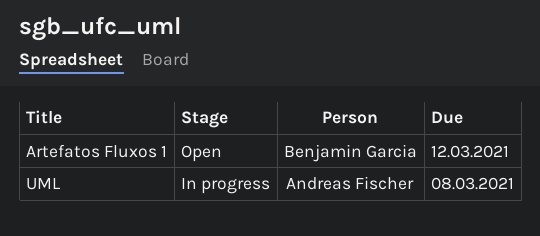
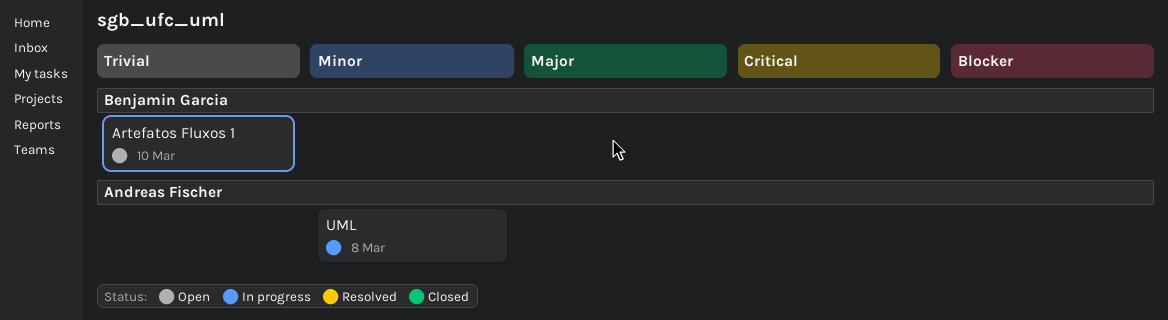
Artefatos Fluxos 1, due: Mar 12 -> Mar 10

